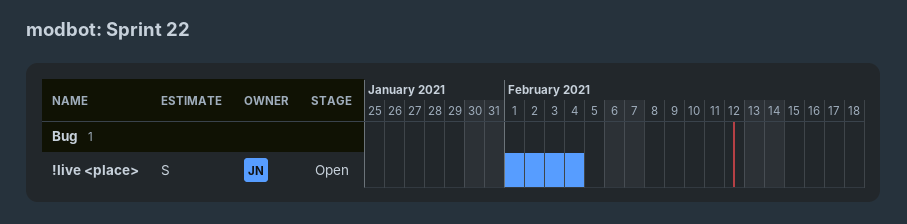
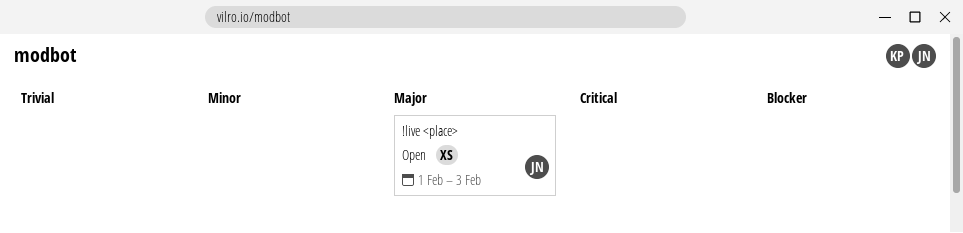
!live <place>, estimate: S -> XS
!live <place>, due: Feb 4 -> Feb 3

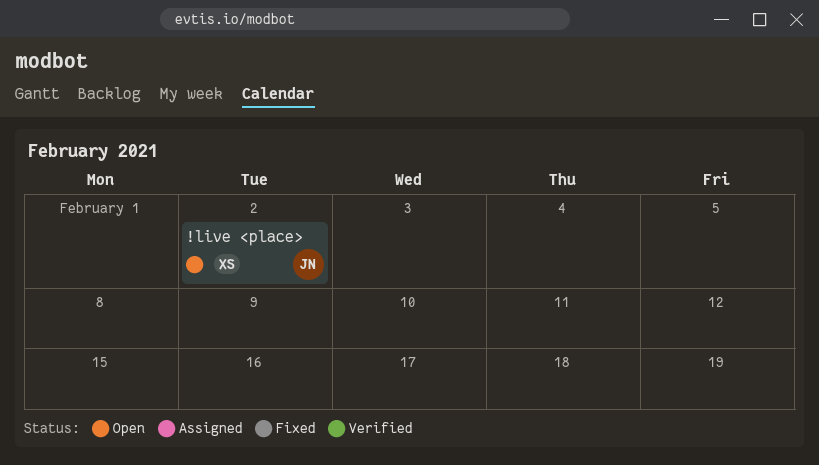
!live <place>, due: Feb 3 -> Feb 2

